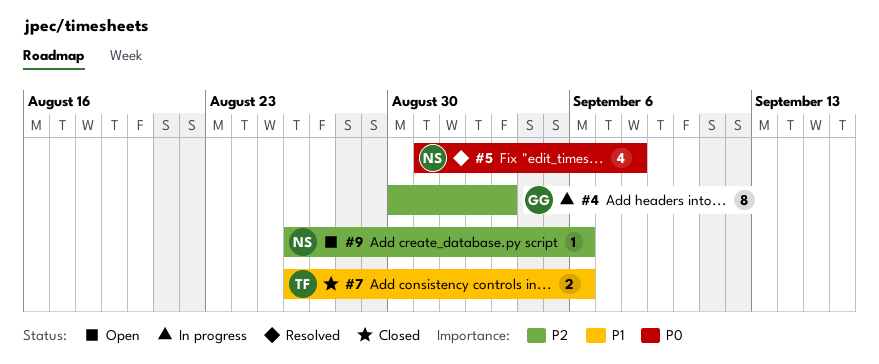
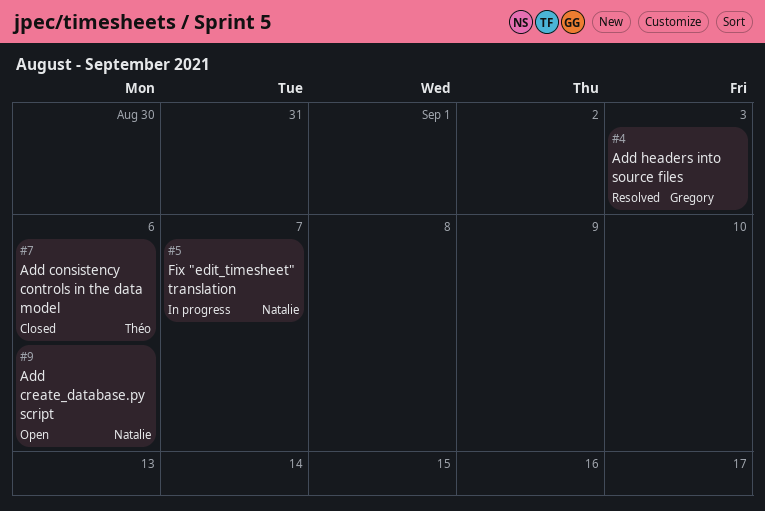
#4, status: In progress -> Resolved
#5, status: Resolved -> In progress
#5, due: Sep 8 -> Sep 7

